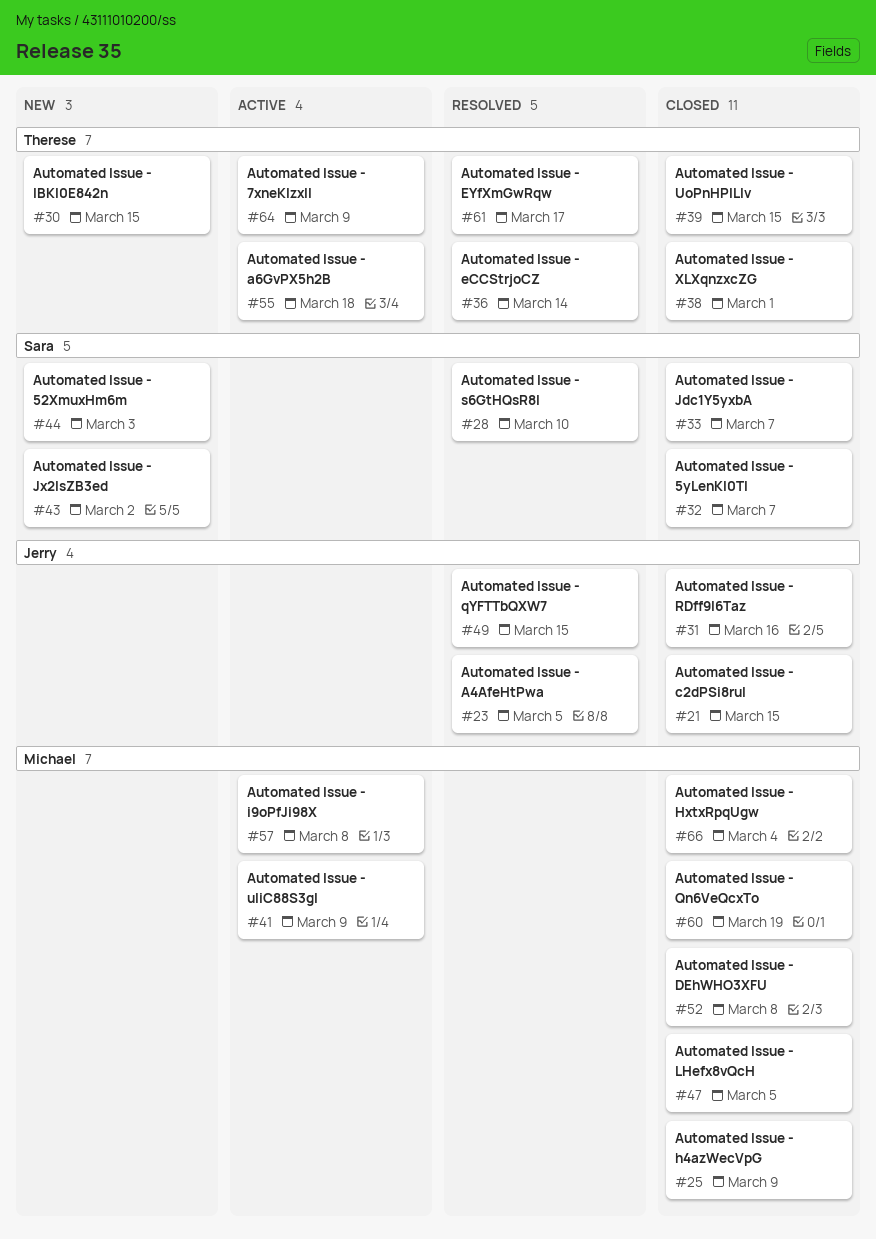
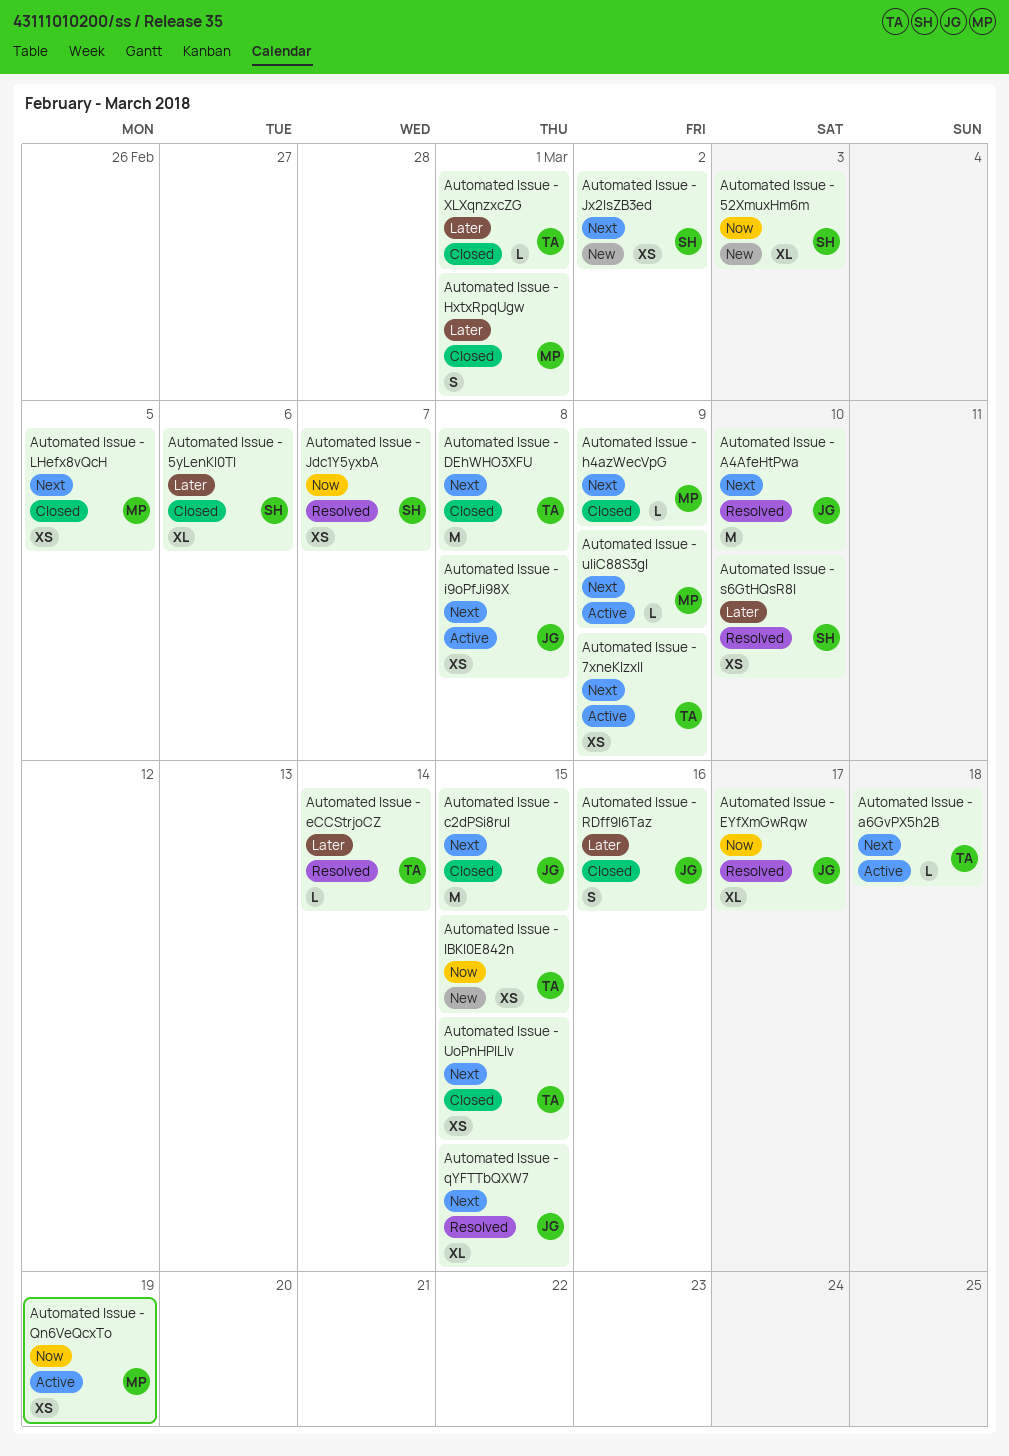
Automated Issue - 5yLenKI0Tl, due: Mar 7 -> Mar 6
Automated Issue - A4AfeHtPwa, due: Mar 5 -> Mar 10
Automated Issue - DEhWHO3XFU, owner: Michael -> Therese
Automated Issue - EYfXmGwRqw, owner: Therese -> Jerry
Automated Issue - HxtxRpqUgw, due: Mar 4 -> Mar 1
Automated Issue - i9oPfJi98X, owner: Michael -> Jerry
Automated Issue - Jdc1Y5yxbA, status: Closed -> Resolved
Automated Issue - Qn6VeQcxTo, status: Closed -> Active

